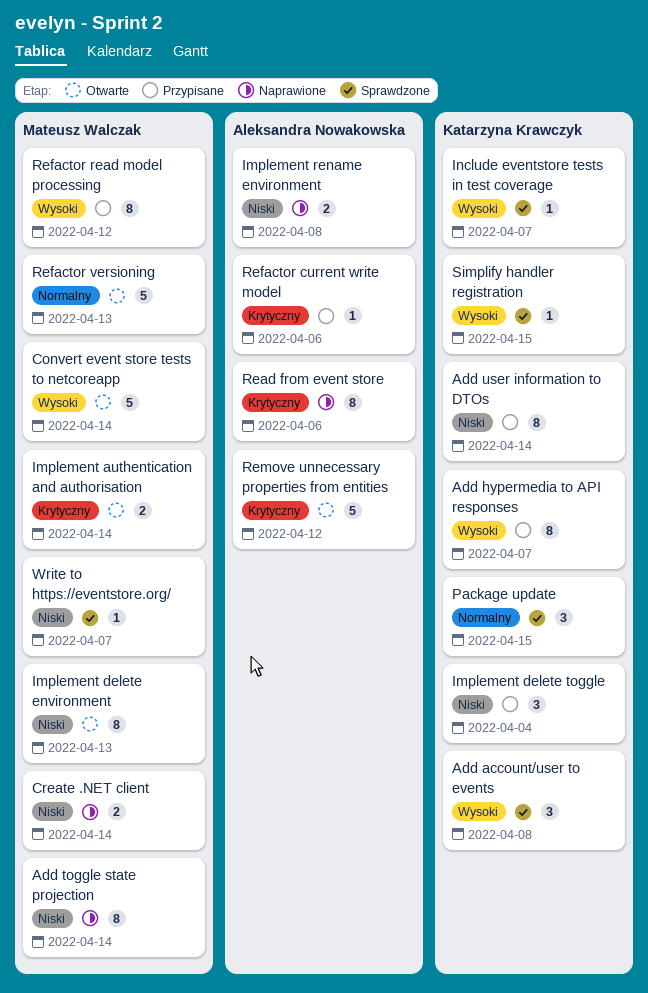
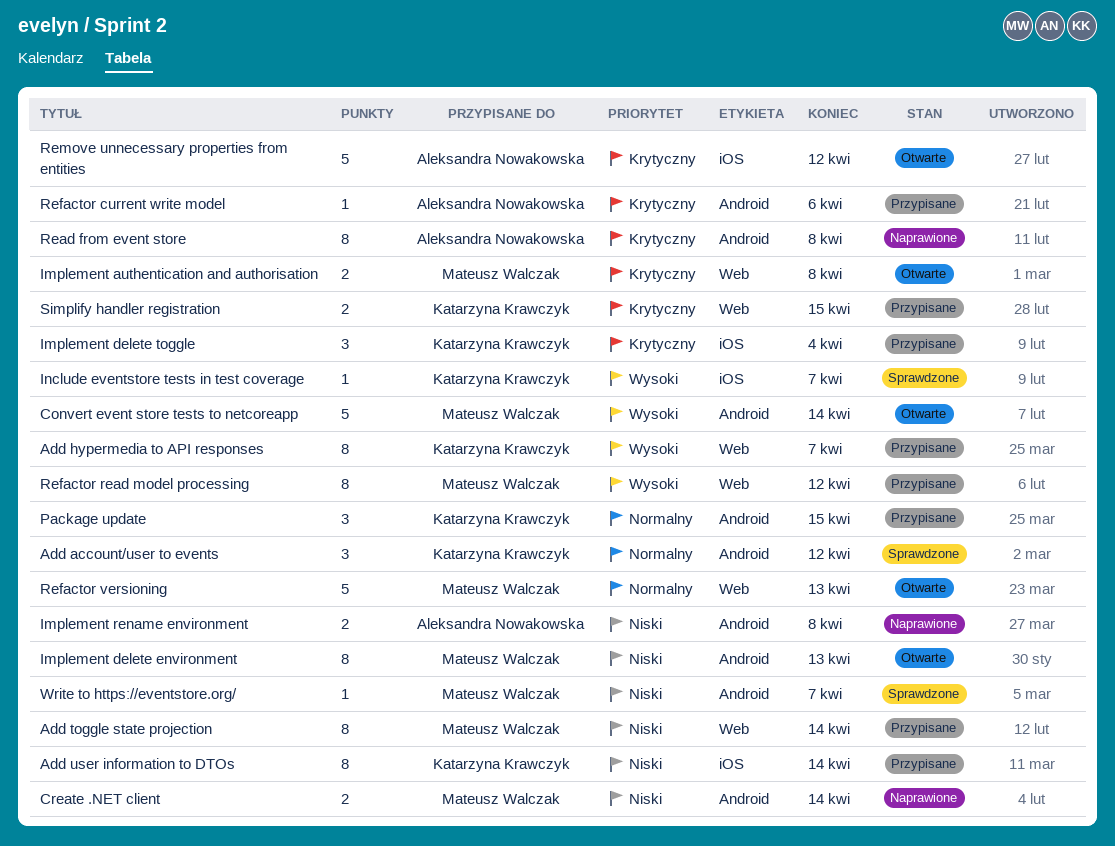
Add account/user to events, priority: Wysoki -> Normalny
Add account/user to events, due: Apr 8 -> Apr 12
Add toggle state projection, status: Naprawione -> Przypisane
Implement authentication and authorisation, due: Apr 14 -> Apr 8
Implement delete toggle, priority: Niski -> Krytyczny
Package update, status: Sprawdzone -> Przypisane
Read from event store, due: Apr 6 -> Apr 8
Simplify handler registration, status: Sprawdzone -> Przypisane
Simplify handler registration, priority: Wysoki -> Krytyczny
Simplify handler registration, estimate: 1 -> 2

